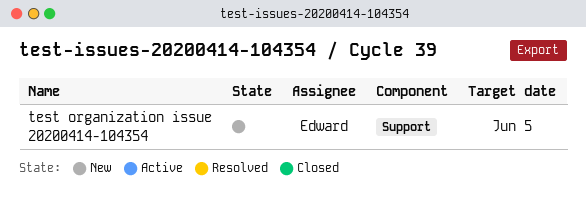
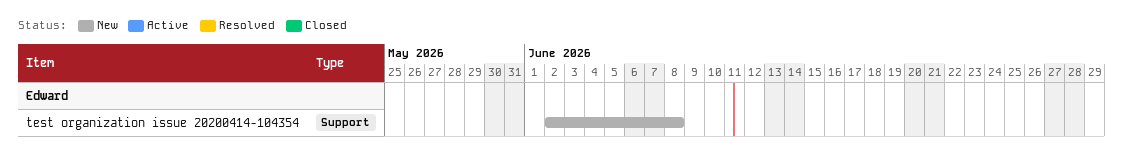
test organization issue 20200414-104354, due: Jun 5 -> Jun 8

